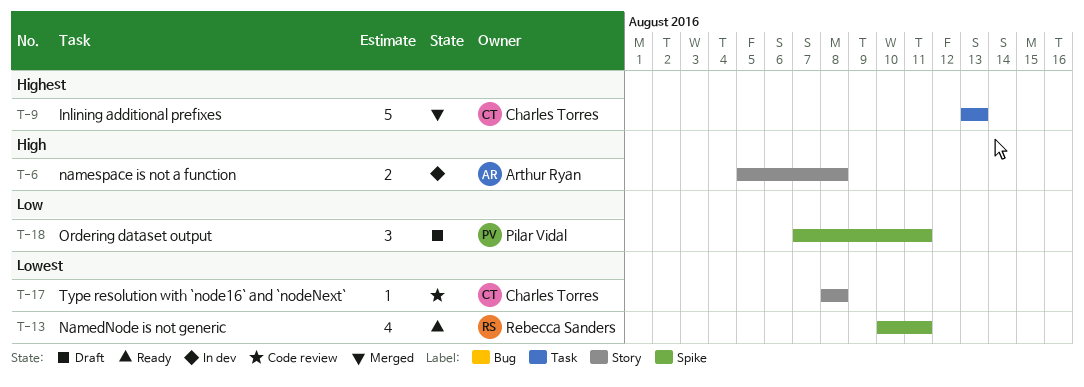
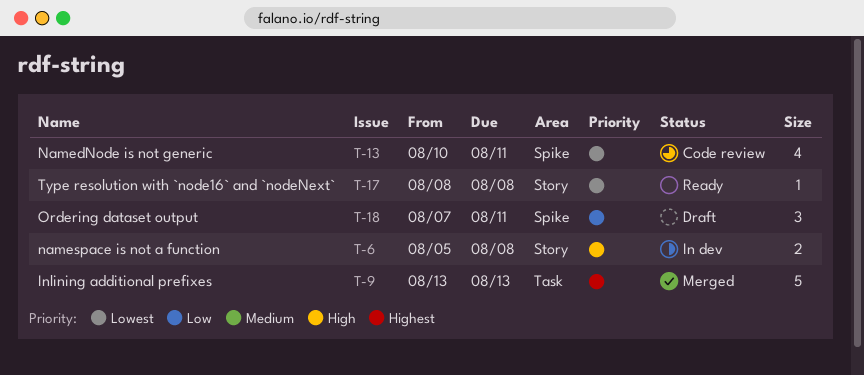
T-13, status: Ready -> Code review
T-17, status: Code review -> Ready

